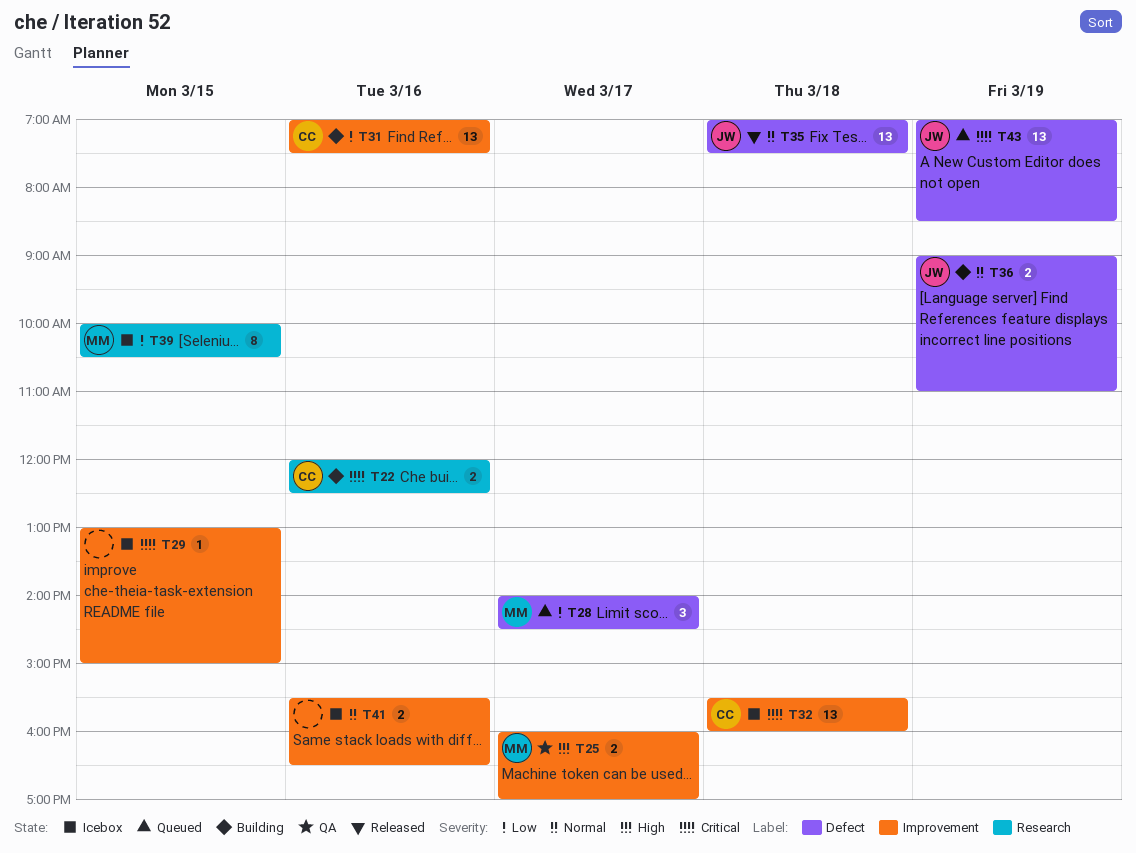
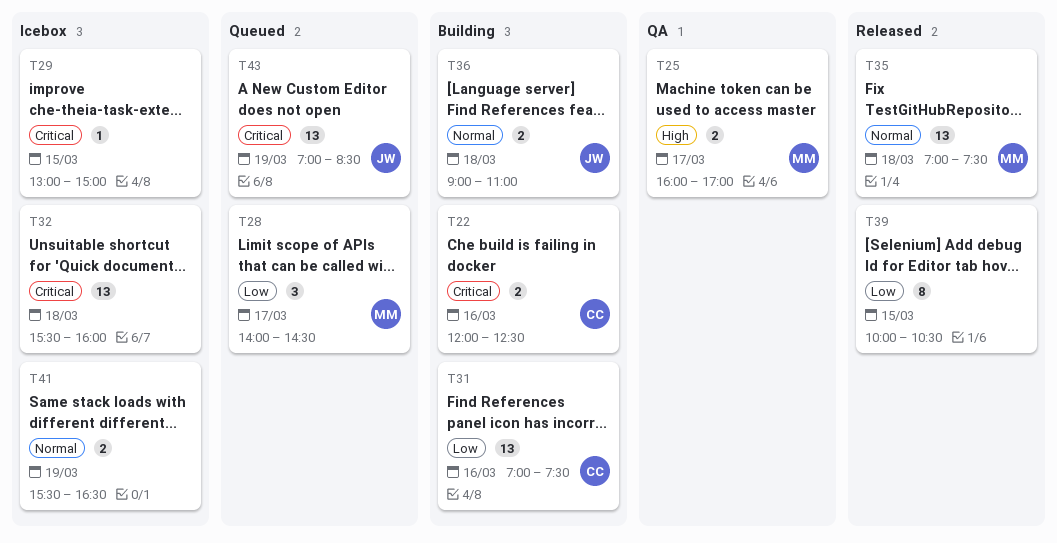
T32, owner: CC -> none
T35, owner: JW -> MM
T36, day: Mar 19 -> Mar 18
T39, status: Icebox -> Released
T39, owner: MM -> none
T41, day: Mar 16 -> Mar 19

